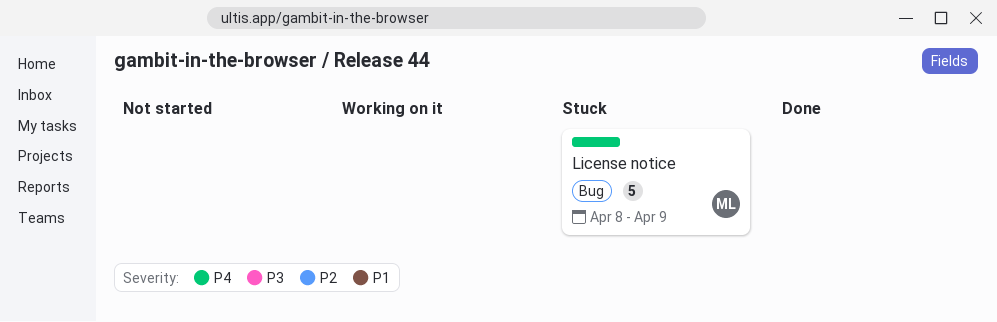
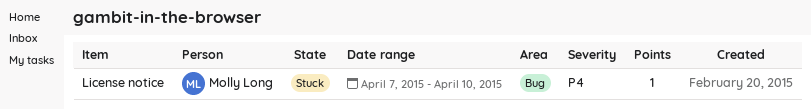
License notice, estimate: 5 -> 1
License notice, start: Apr 8 -> Apr 7
License notice, due: Apr 9 -> Apr 10

